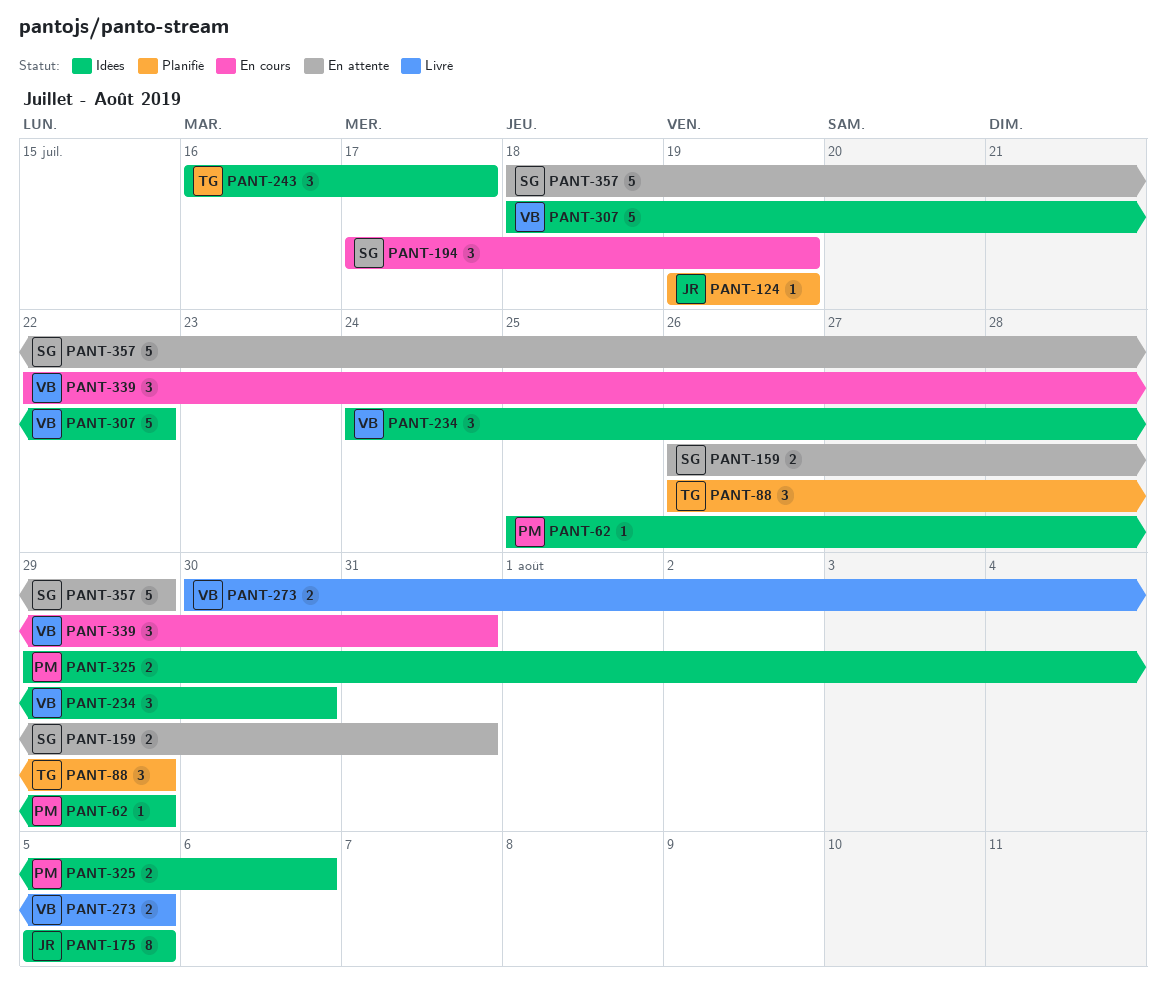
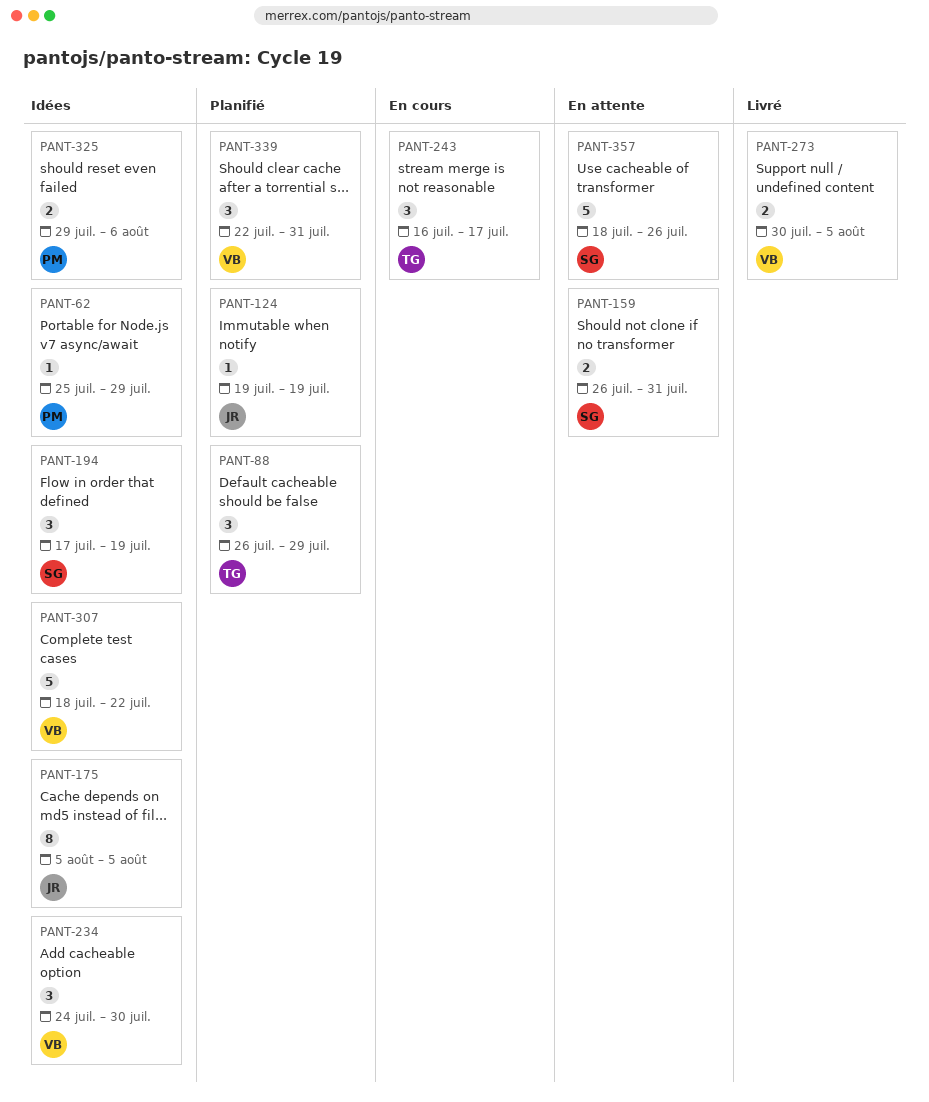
PANT-194, status: En cours -> Idées
PANT-243, status: Idées -> En cours
PANT-339, status: En cours -> Planifié
PANT-357, due: Jul 29 -> Jul 26

